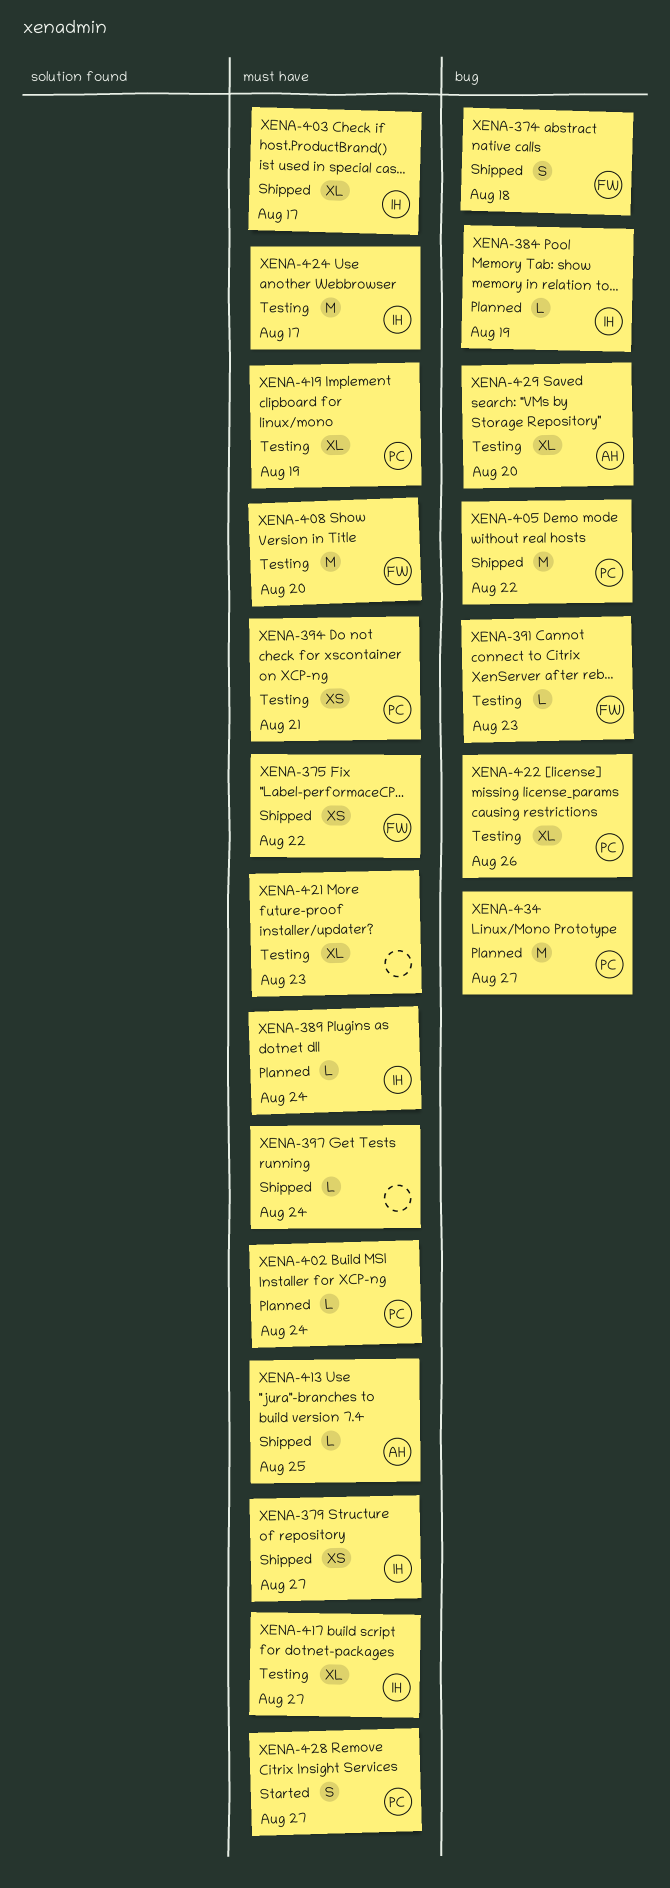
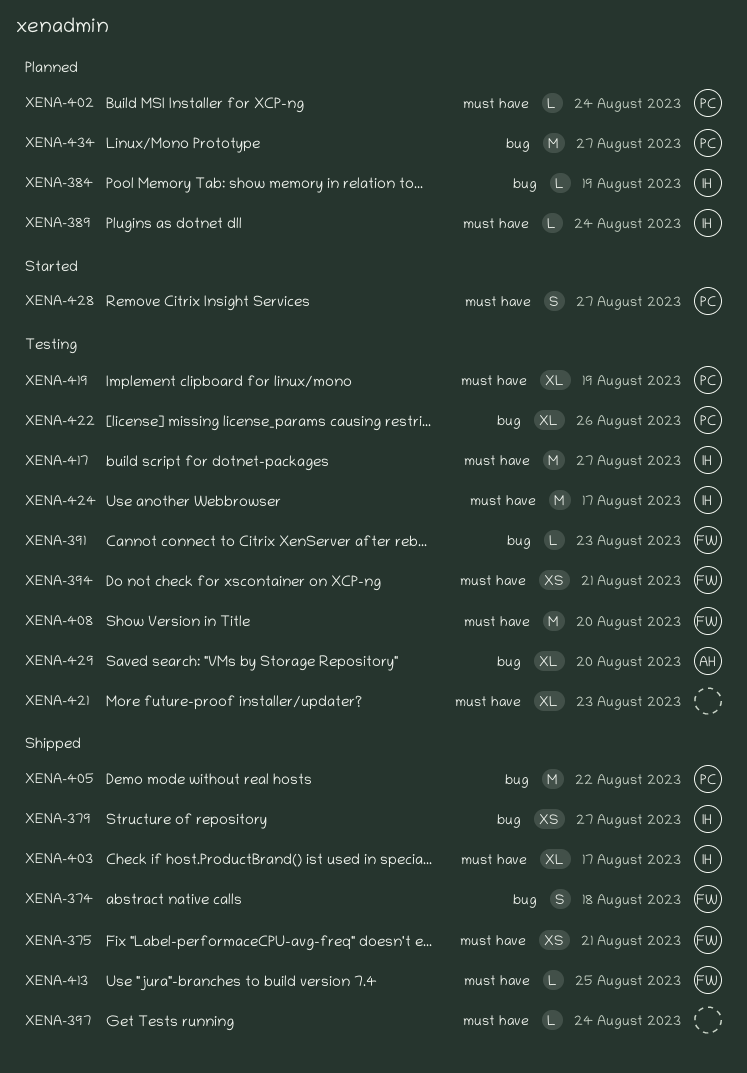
XENA-375, due: Aug 22 -> Aug 21
XENA-379, label: must have -> bug
XENA-394, owner: PC -> FW
XENA-413, owner: AH -> FW
XENA-417, estimate: XL -> M

